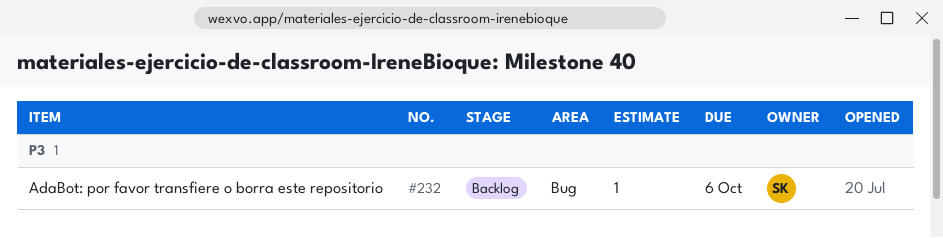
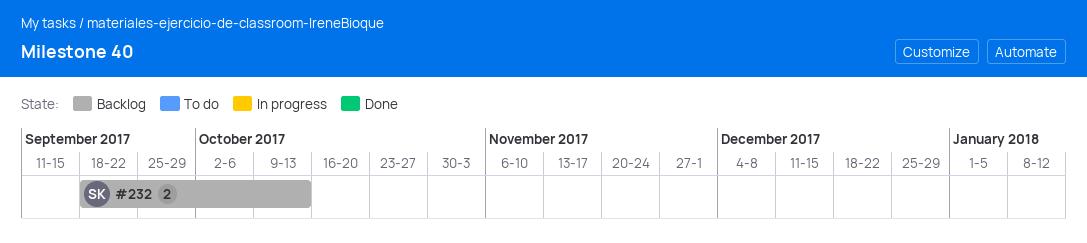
#232, estimate: 1 -> 2
#232, due: Oct 6 -> Oct 13

